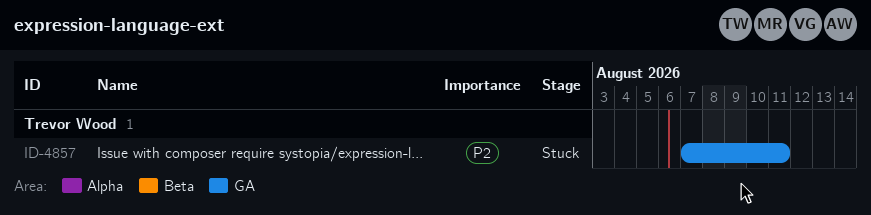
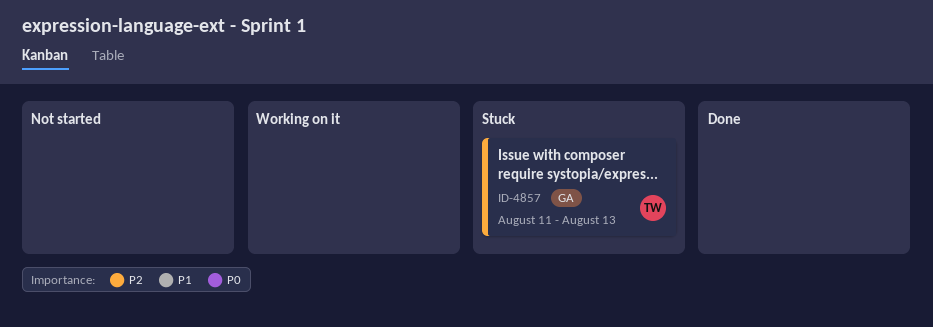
ID-4857, start: Aug 7 -> Aug 11
ID-4857, due: Aug 11 -> Aug 13

